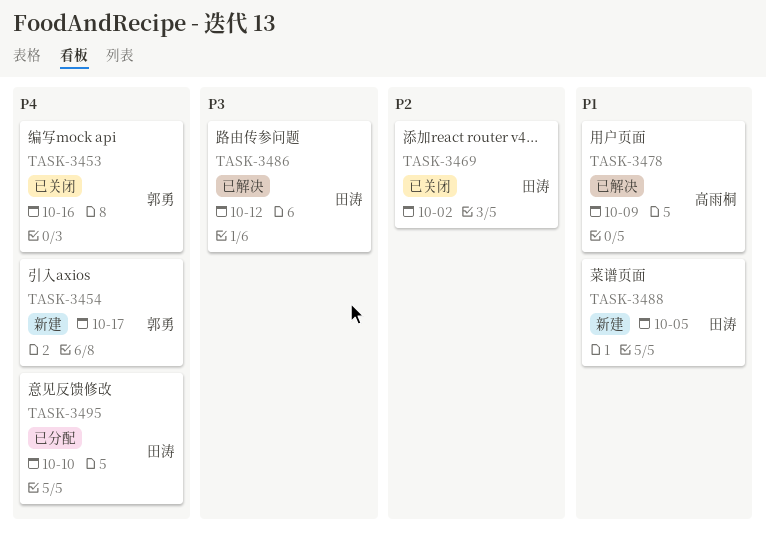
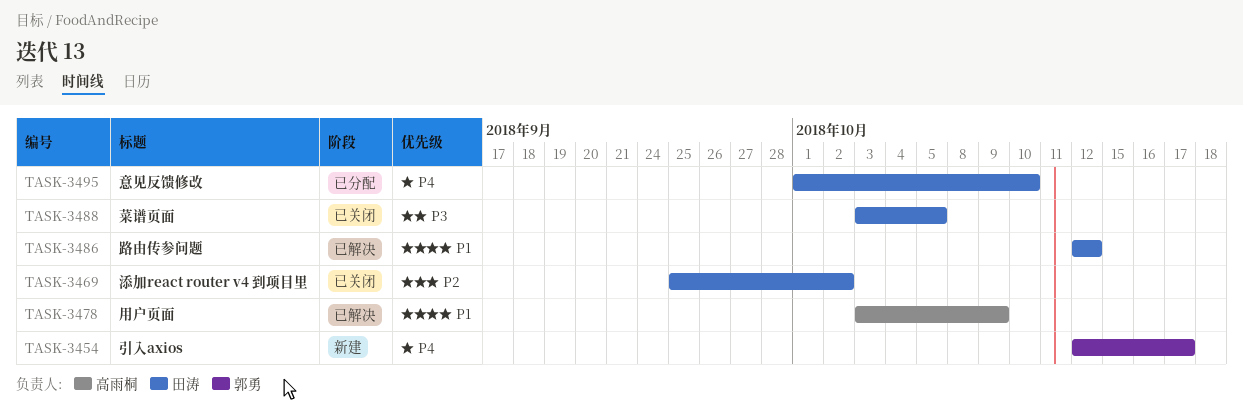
TASK-3453: present -> none
TASK-3486, priority: P3 -> P1
TASK-3488, status: 新建 -> 已关闭
TASK-3488, priority: P1 -> P3

